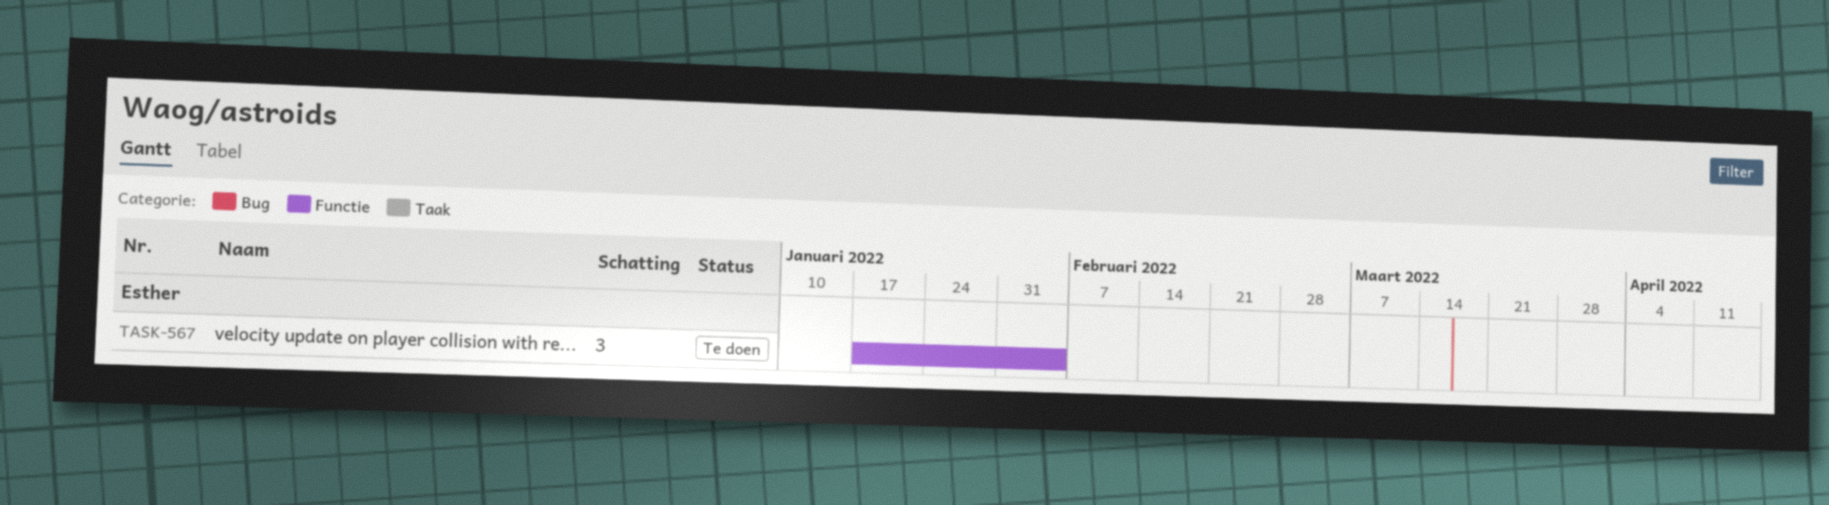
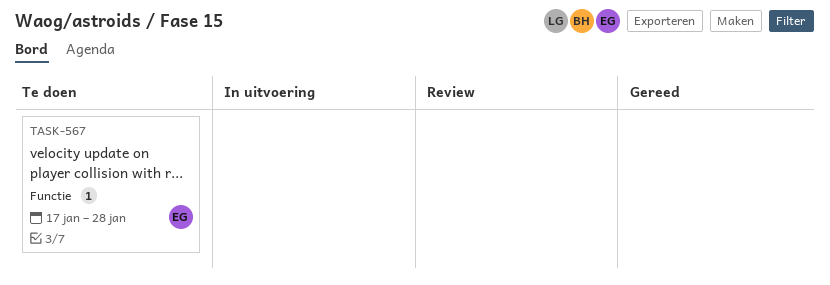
TASK-567, estimate: 3 -> 1
TASK-567, due: Feb 4 -> Jan 28

